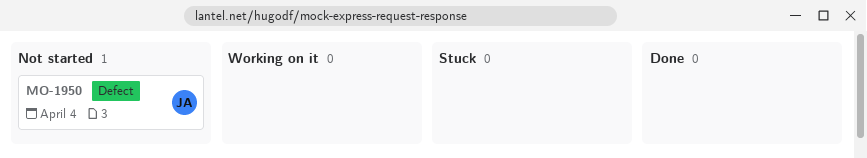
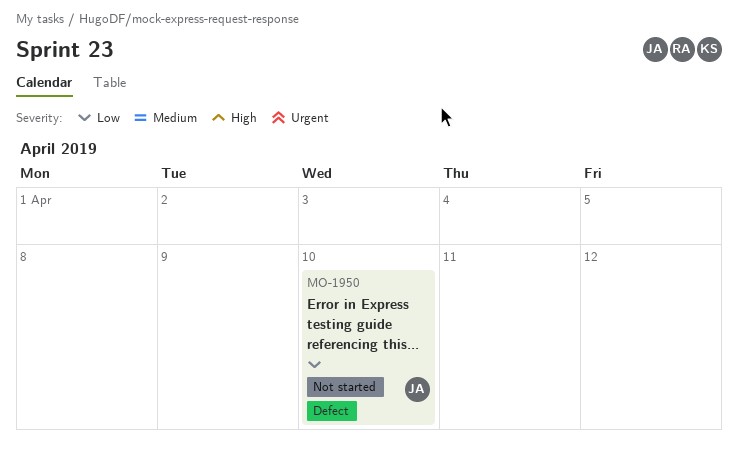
MO-1950, due: Apr 4 -> Apr 10

